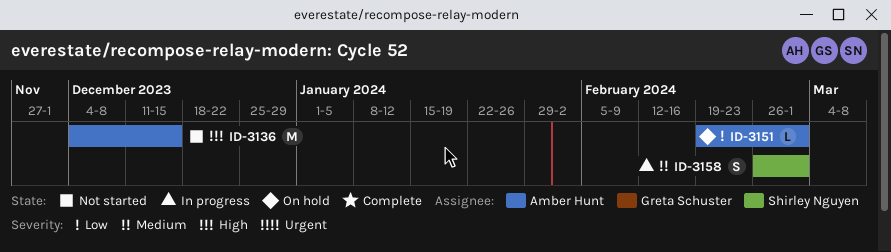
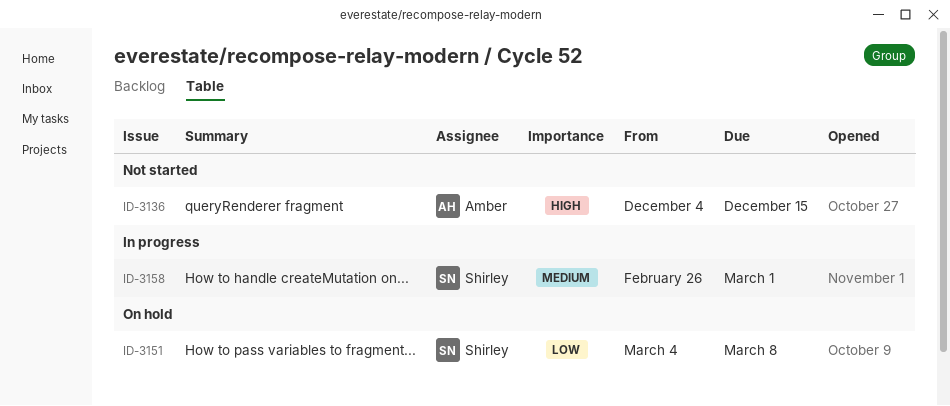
ID-3151, owner: Amber Hunt -> Shirley Nguyen
ID-3151, start: Feb 19 -> Mar 4
ID-3151, due: Mar 1 -> Mar 8

